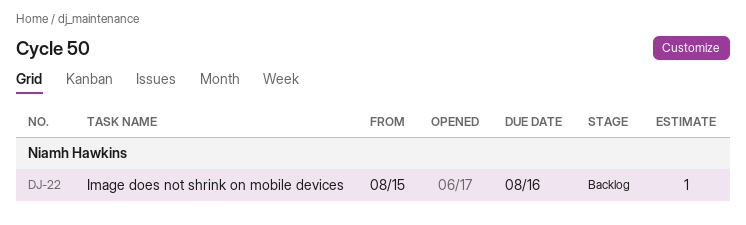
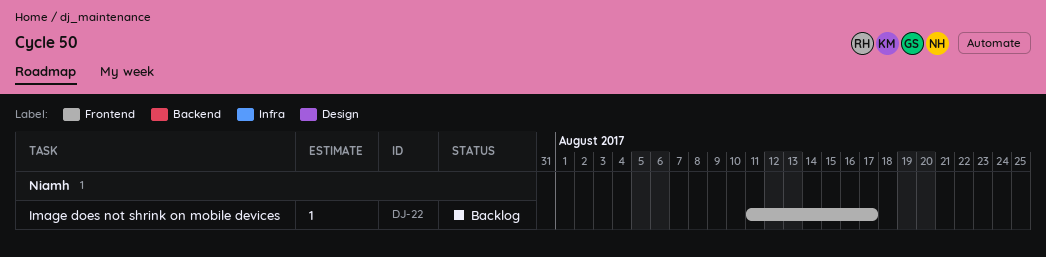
DJ-22, start: Aug 15 -> Aug 11
DJ-22, due: Aug 16 -> Aug 17

